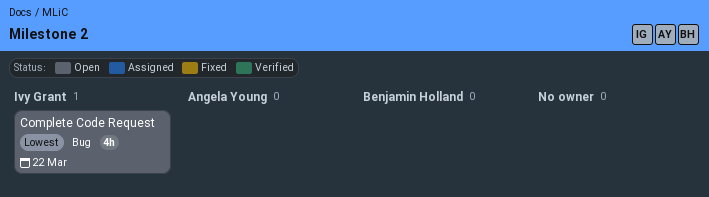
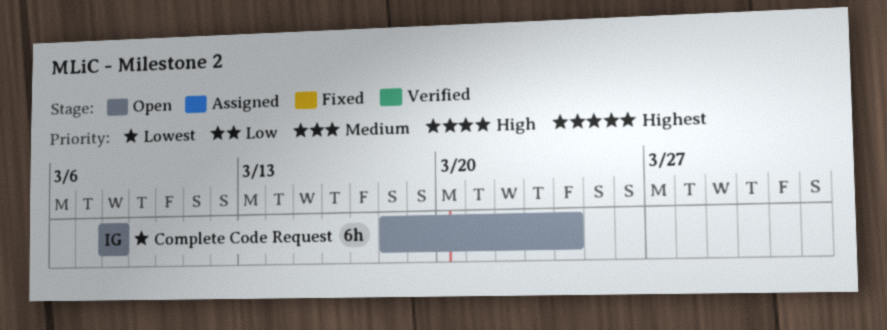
Complete Code Request, estimate: 4h -> 6h
Complete Code Request, due: Mar 22 -> Mar 24

